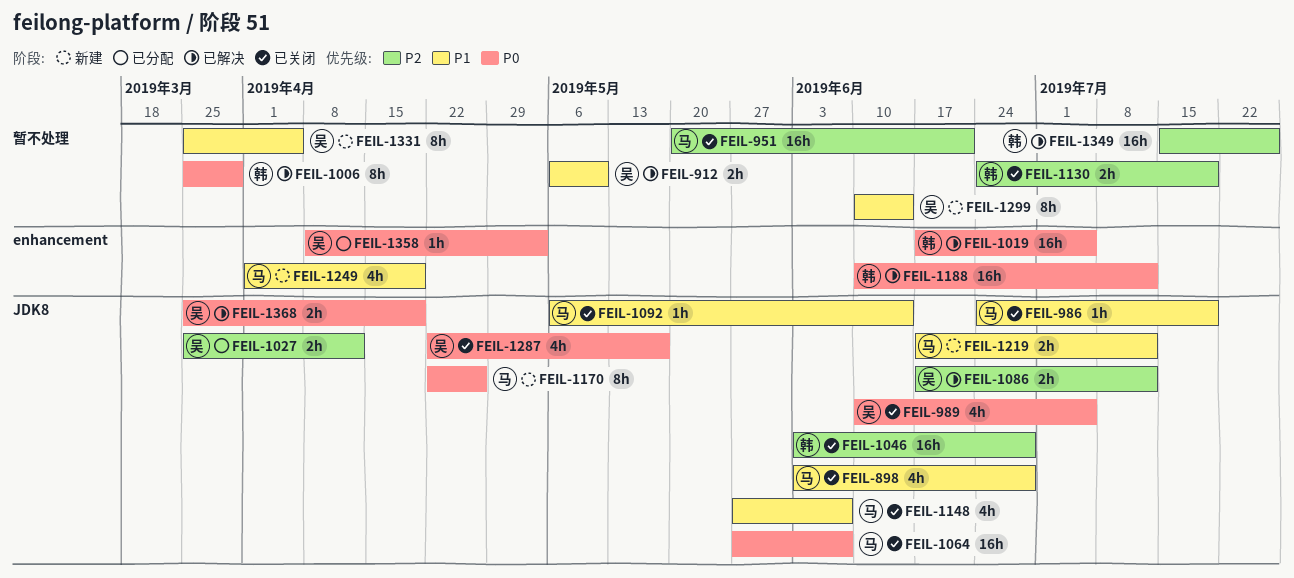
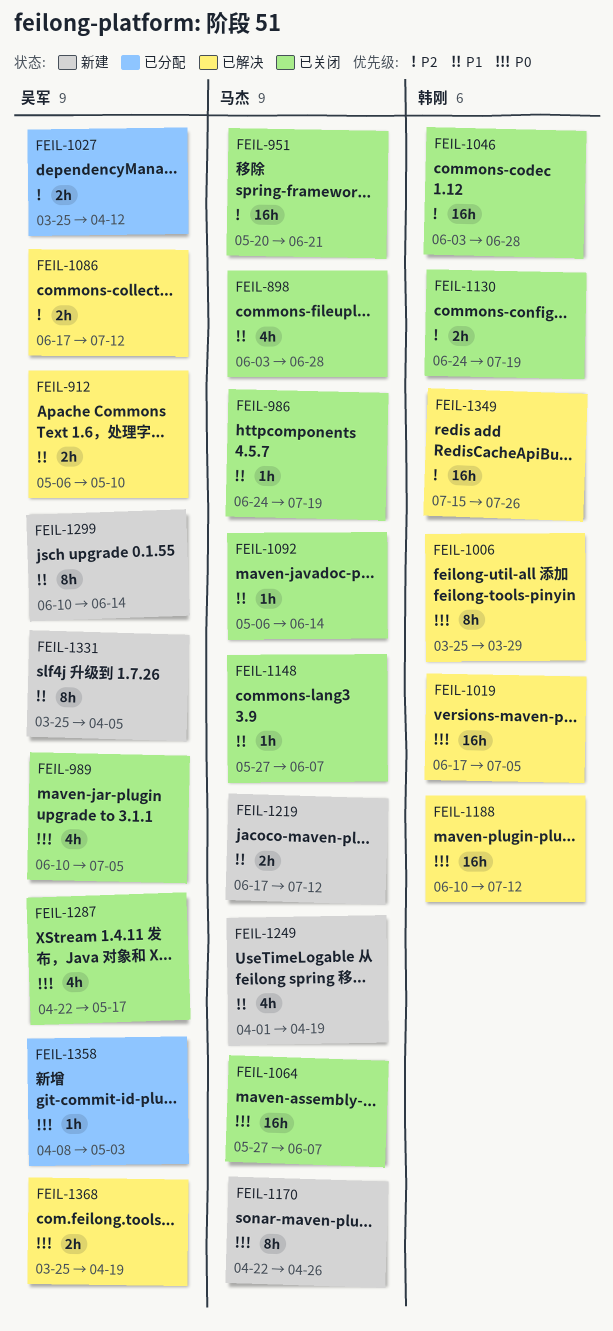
FEIL-1148, estimate: 4h -> 1h

